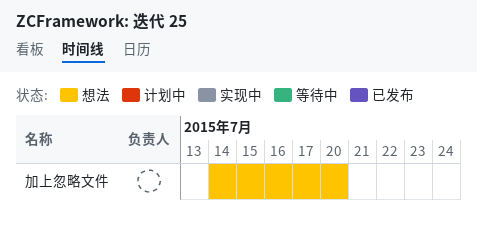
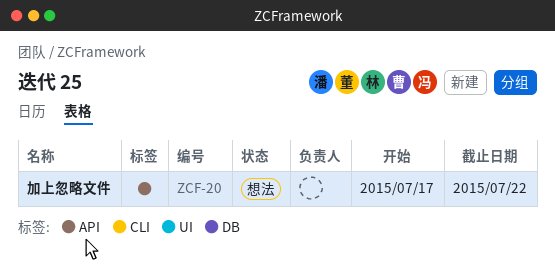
加上忽略文件, start: Jul 14 -> Jul 17
加上忽略文件, due: Jul 20 -> Jul 22

